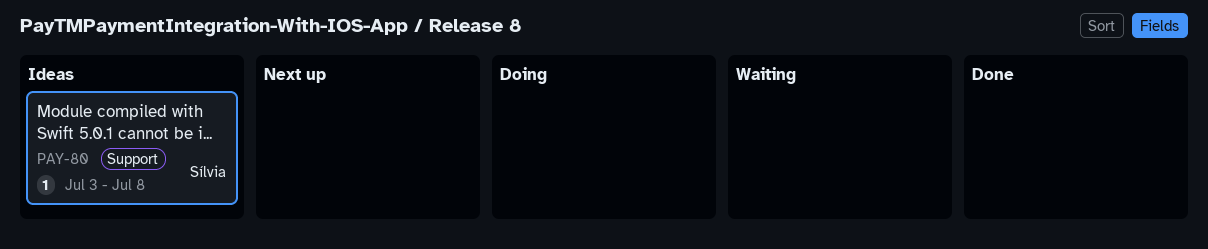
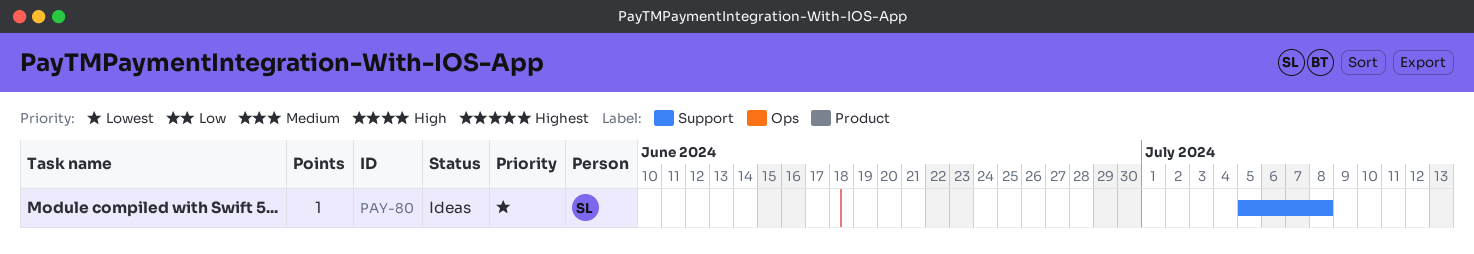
PAY-80, start: Jul 3 -> Jul 5

